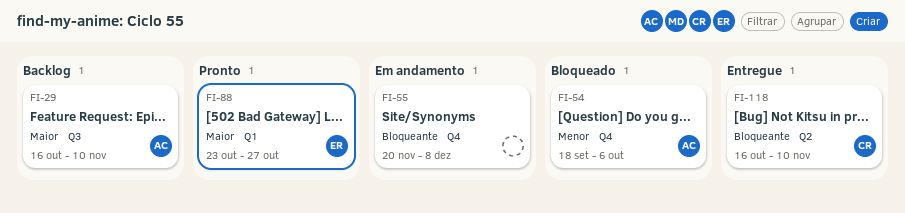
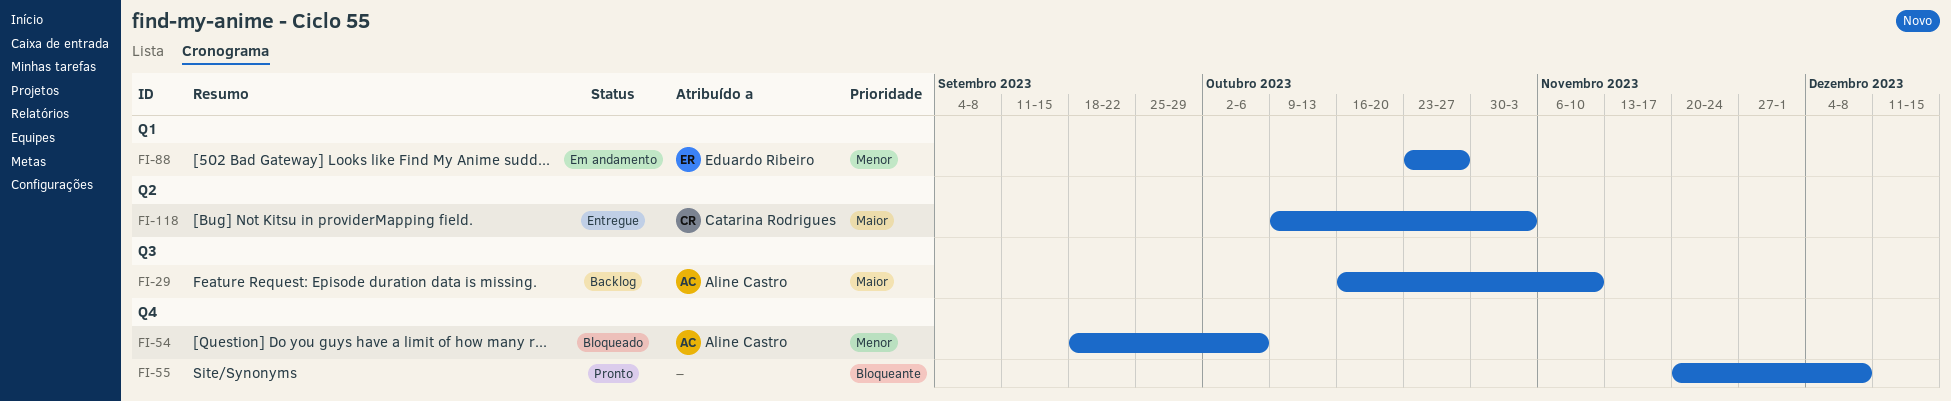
FI-55, status: Em andamento -> Pronto
FI-88, status: Pronto -> Em andamento
FI-88, priority: Maior -> Menor
FI-118, priority: Bloqueante -> Maior
FI-118, start: Oct 16 -> Oct 9
FI-118, due: Nov 10 -> Nov 3

